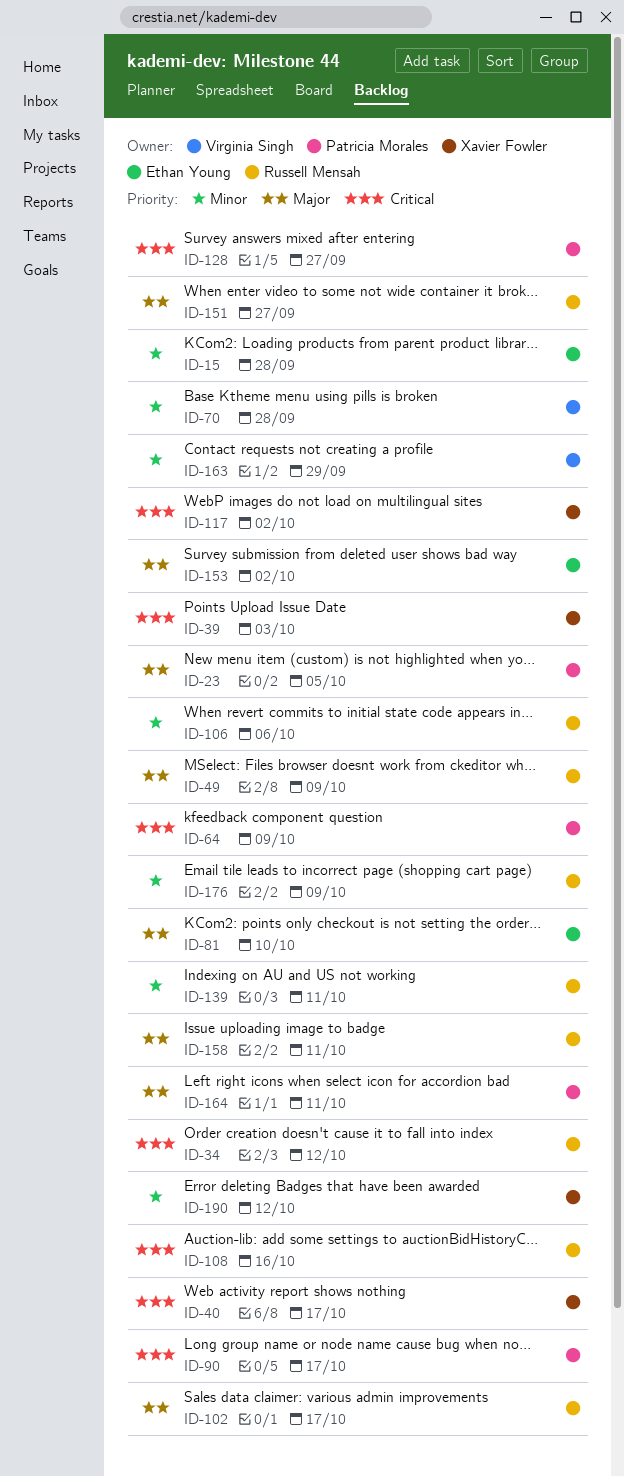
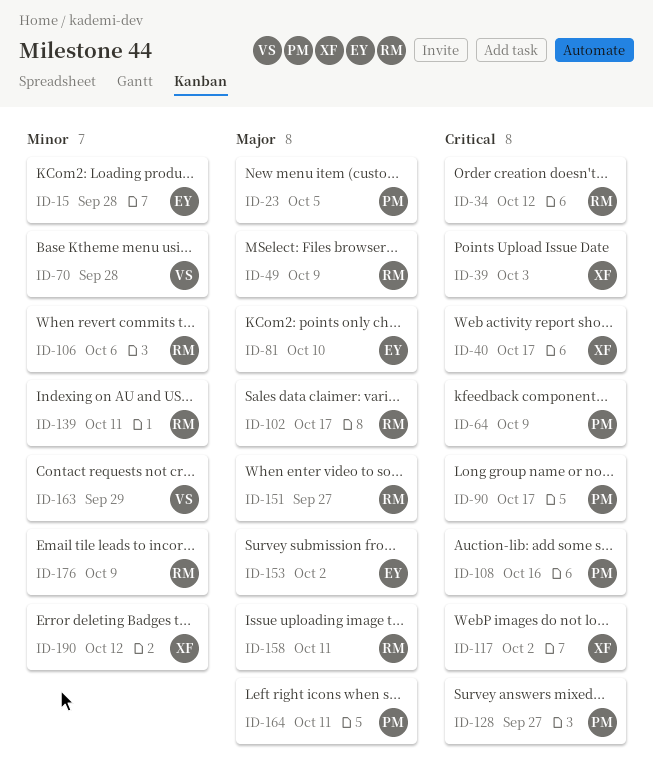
ID-108, owner: Russell Mensah -> Patricia Morales

